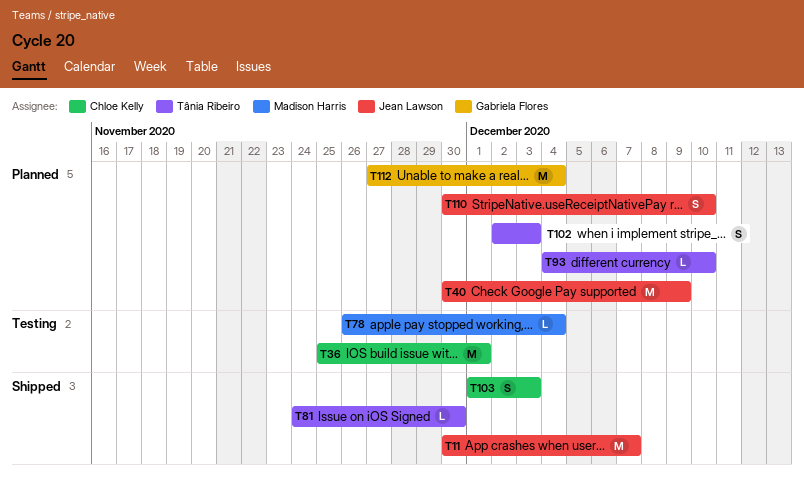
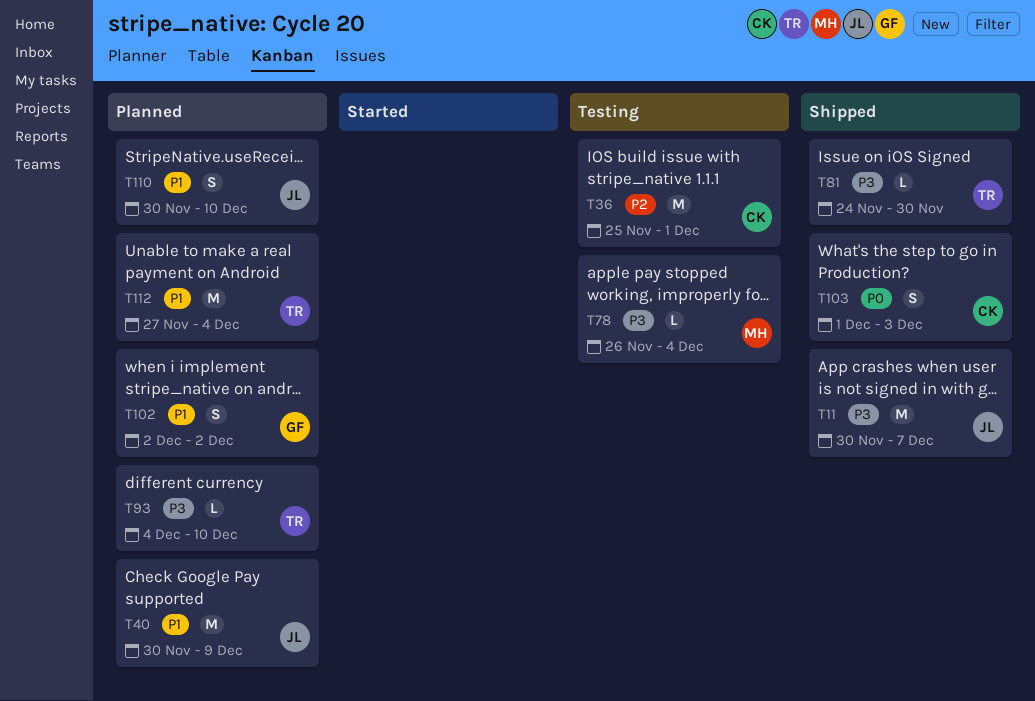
T102, owner: Tânia Ribeiro -> Gabriela Flores
T102, due: Dec 3 -> Dec 2
T112, owner: Gabriela Flores -> Tânia Ribeiro

